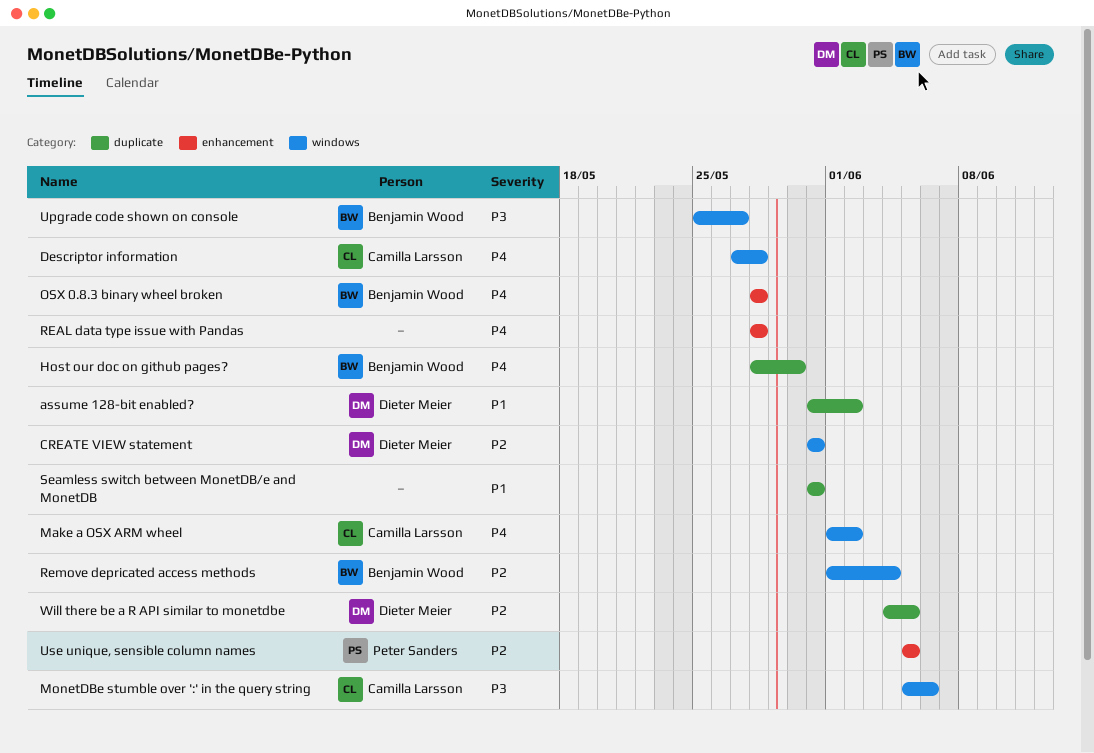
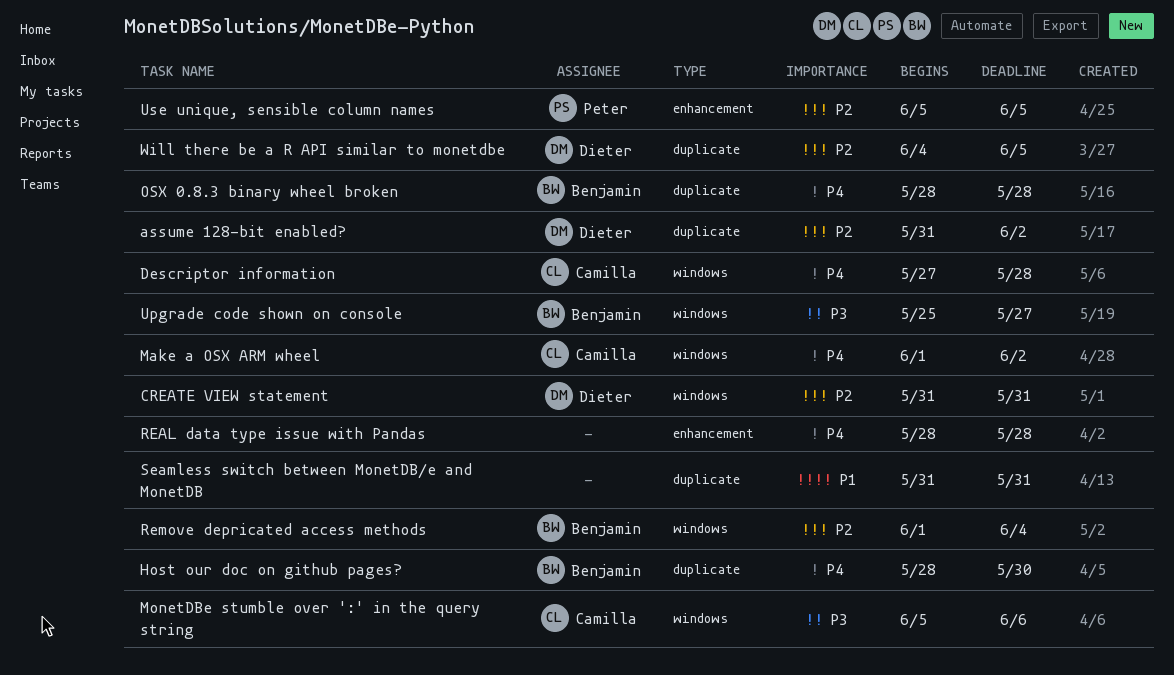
assume 128-bit enabled?, priority: P1 -> P2
OSX 0.8.3 binary wheel broken, label: enhancement -> duplicate

